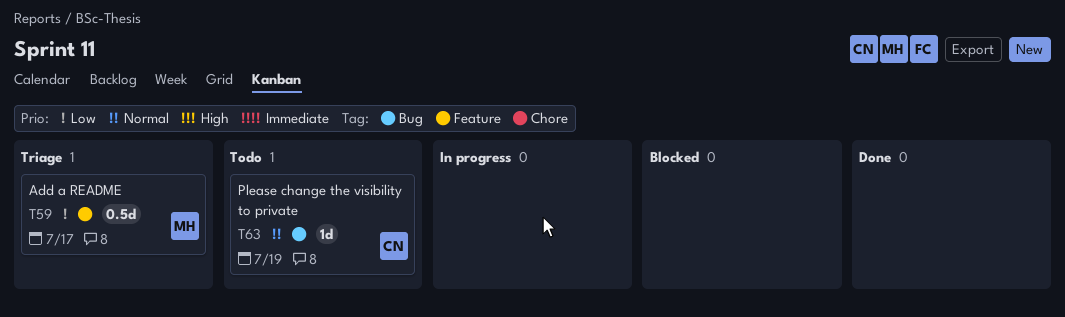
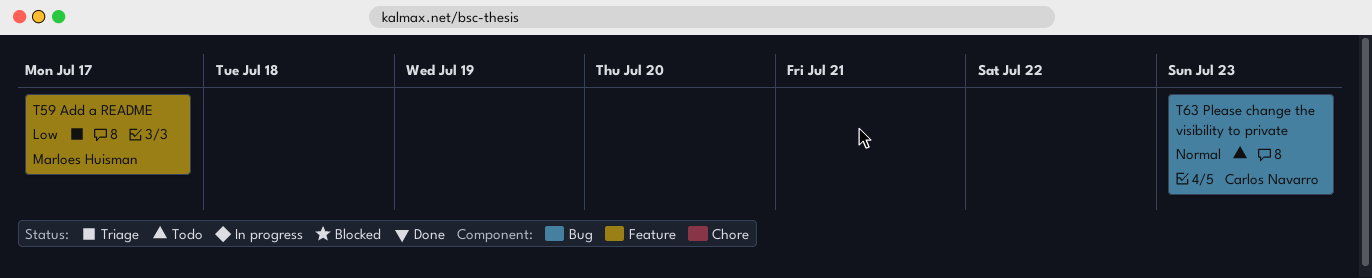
T63, due: Jul 19 -> Jul 23

